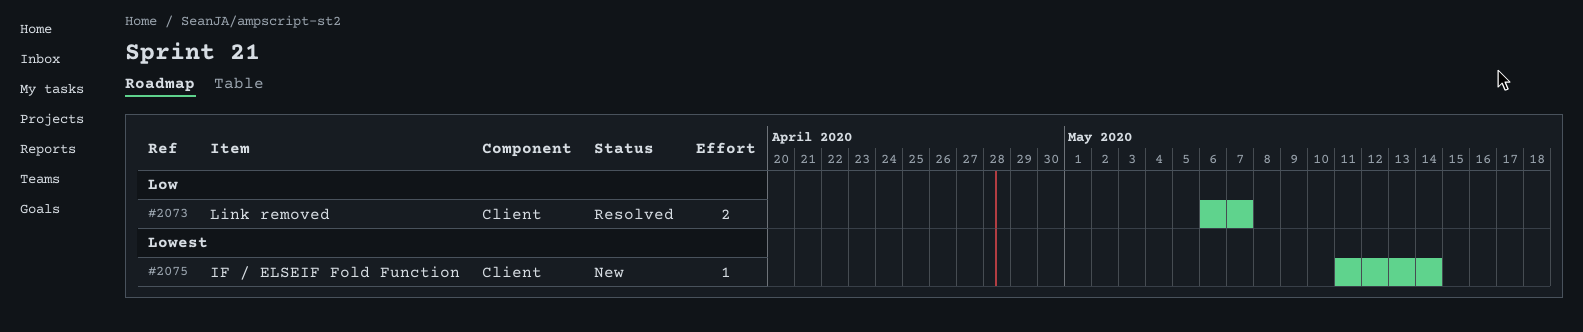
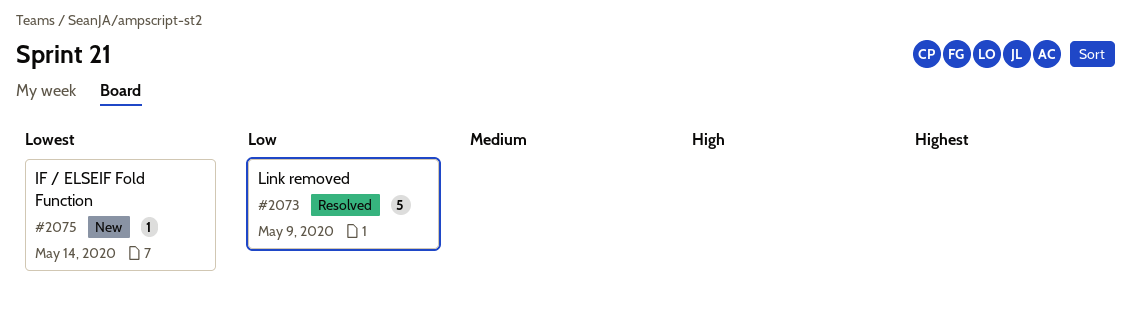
#2073, estimate: 2 -> 5
#2073, due: May 7 -> May 9

